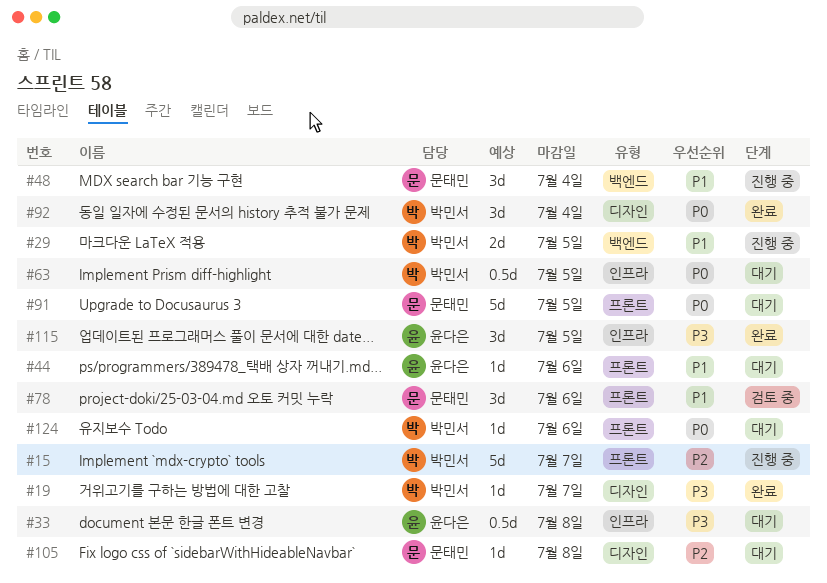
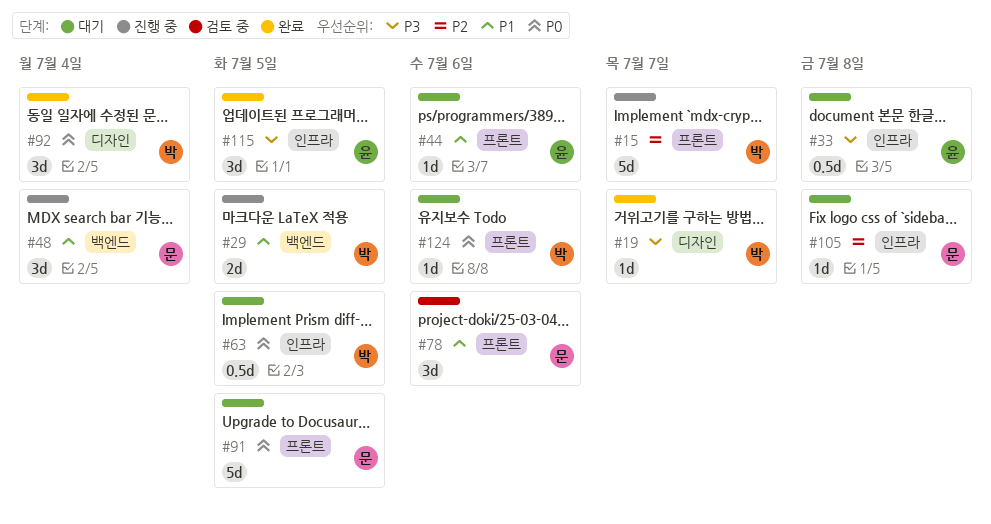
#105, label: 디자인 -> 인프라

